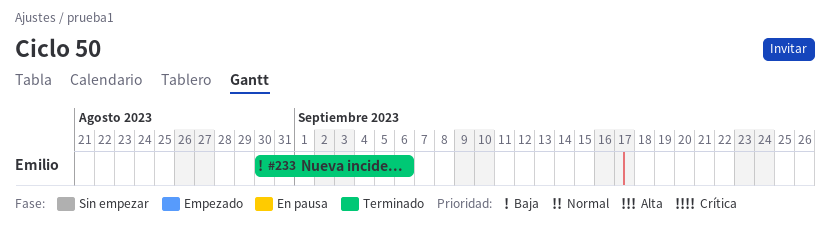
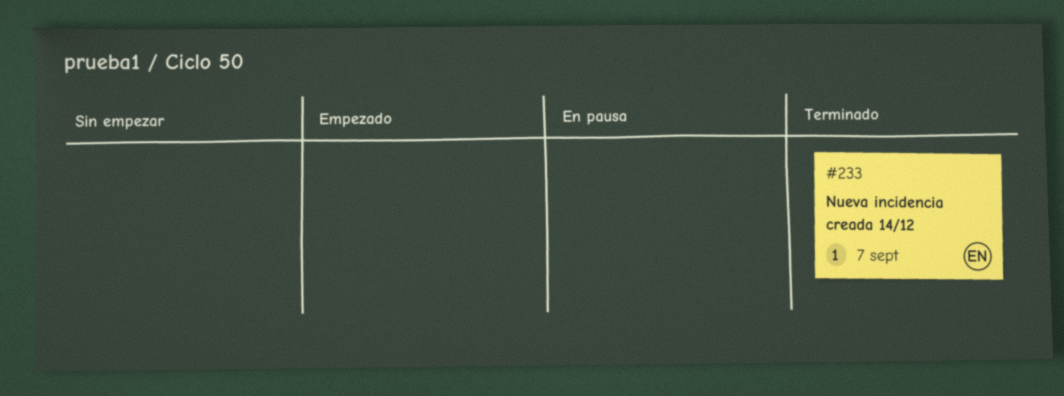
#233, due: Sep 6 -> Sep 7

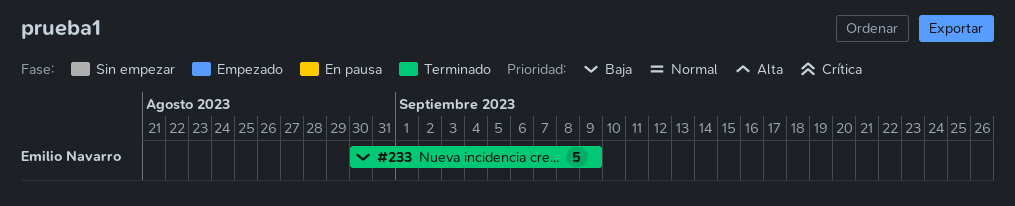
#233, estimate: 1 -> 5
#233, due: Sep 7 -> Sep 9

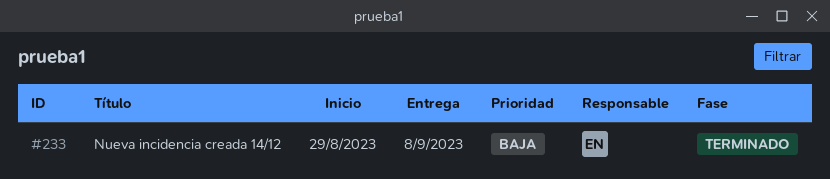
#233, start: Aug 30 -> Aug 29
#233, due: Sep 9 -> Sep 8

